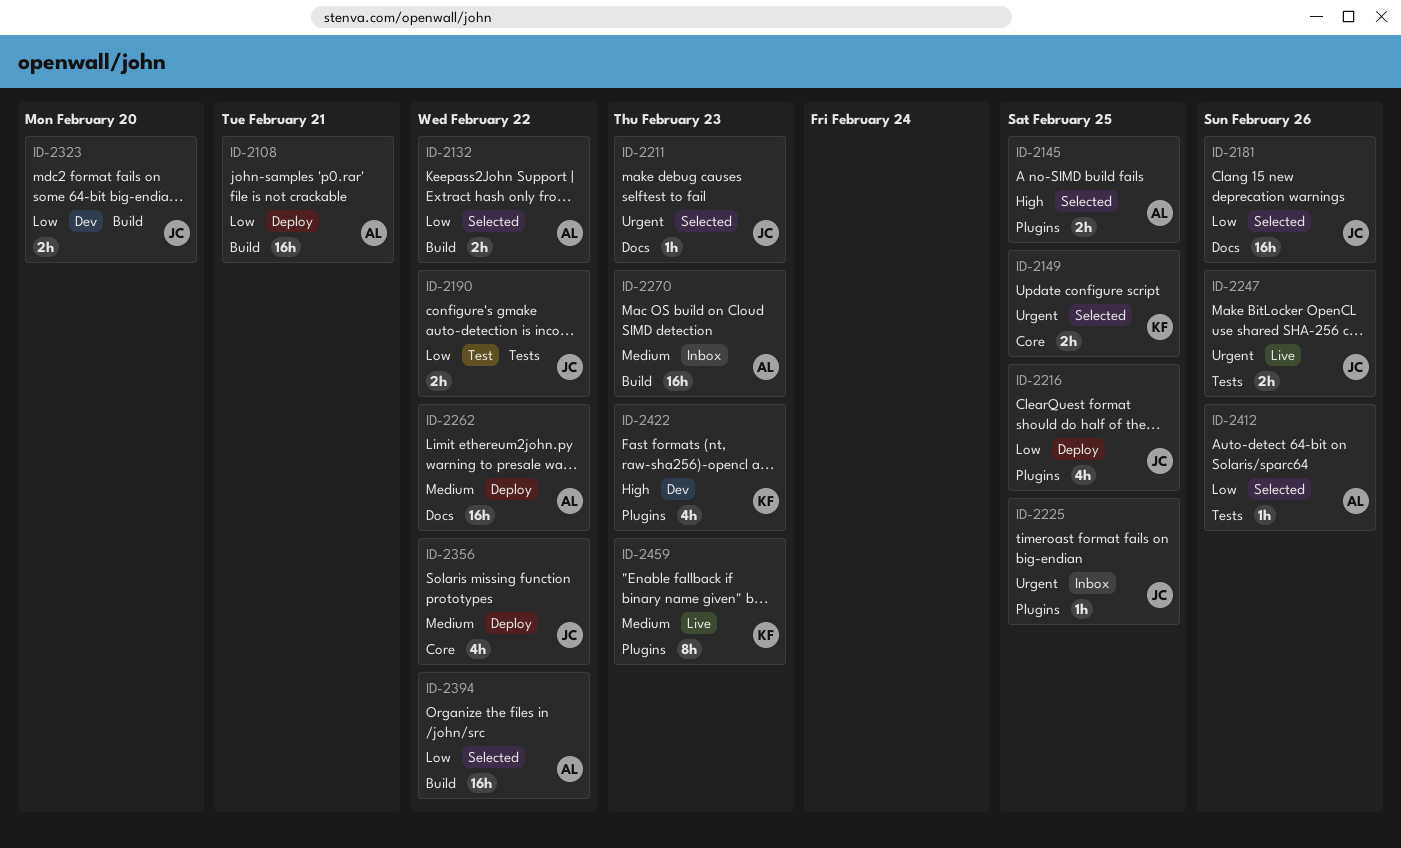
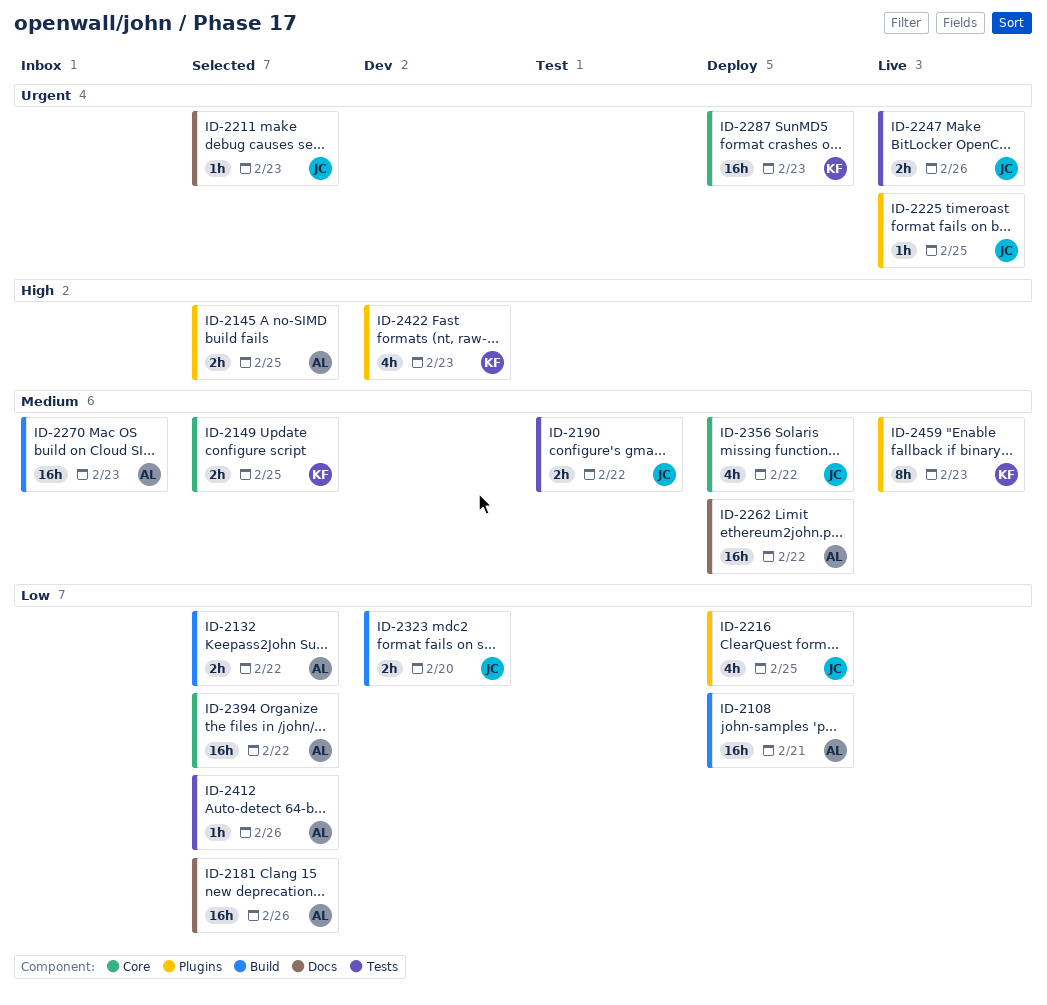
ID-2149, priority: Urgent -> Medium
ID-2181, owner: JC -> AL
ID-2190, priority: Low -> Medium
ID-2225, status: Inbox -> Live
ID-2287: none -> present
ID-2394, label: Build -> Core

